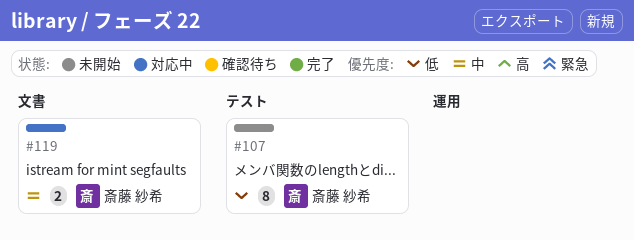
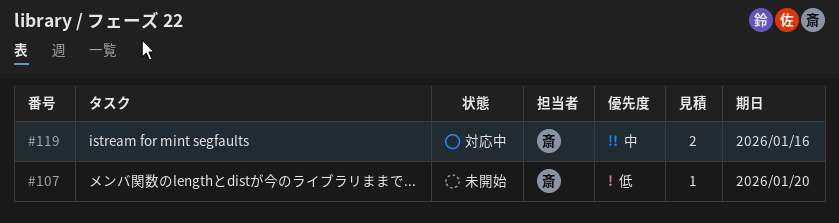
#107, estimate: 8 -> 1

